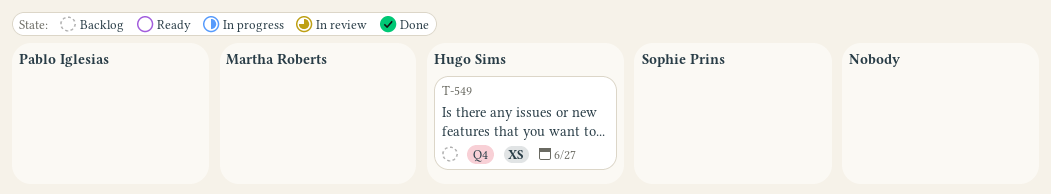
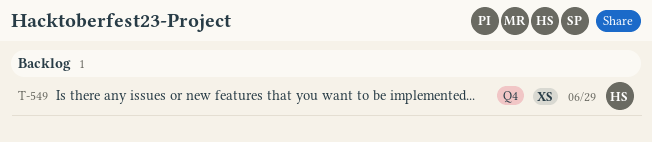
T-549, due: Jun 27 -> Jun 29

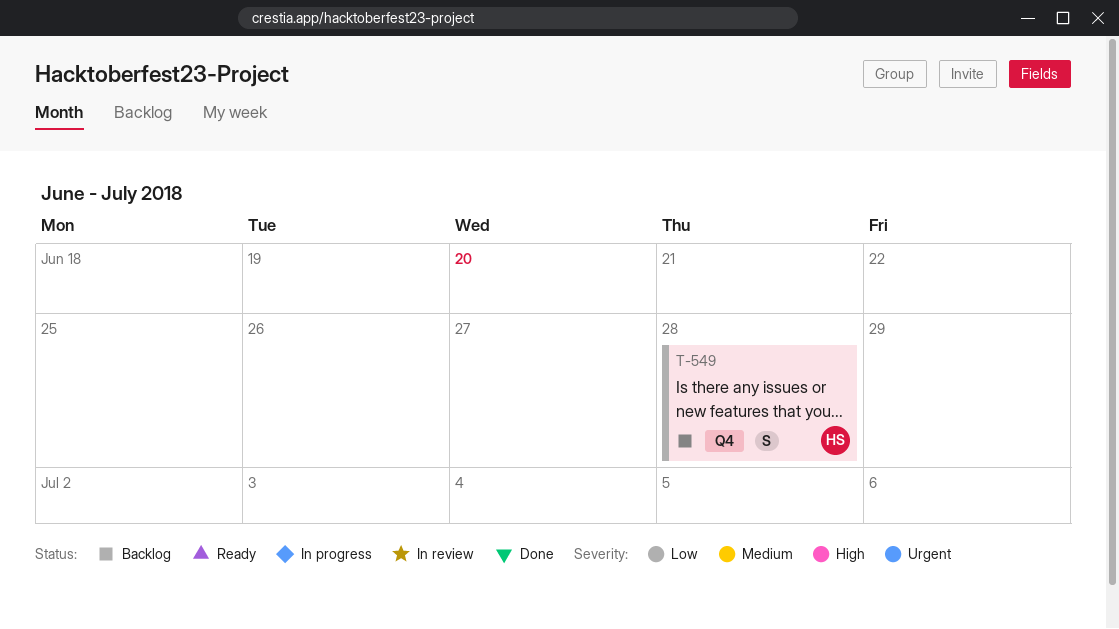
T-549, estimate: XS -> S
T-549, due: Jun 29 -> Jun 28

